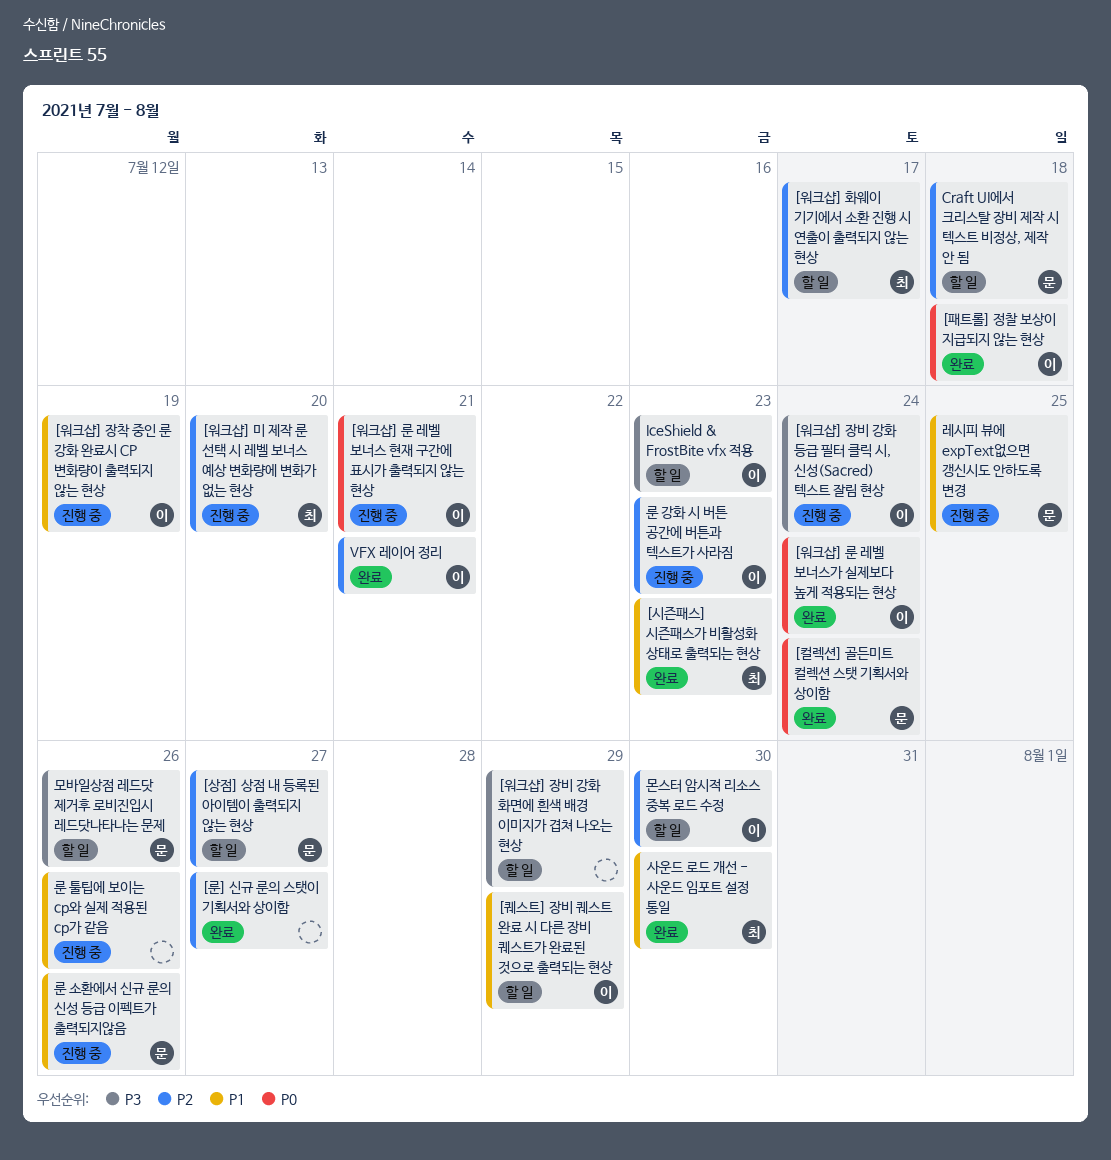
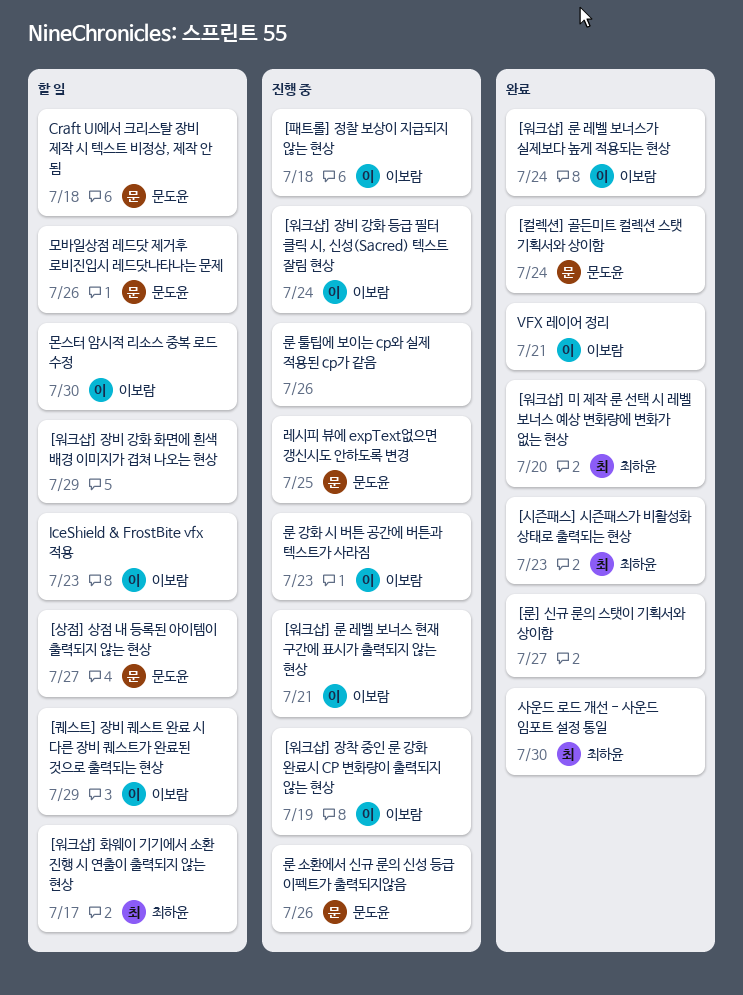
[워크샵] 미 제작 룬 선택 시 레벨 보너스 예상 변화량에 변화가 없는 현상, status: 진행 중 -> 완료
[패트롤] 정찰 보상이 지급되지 않는 현상, status: 완료 -> 진행 중

